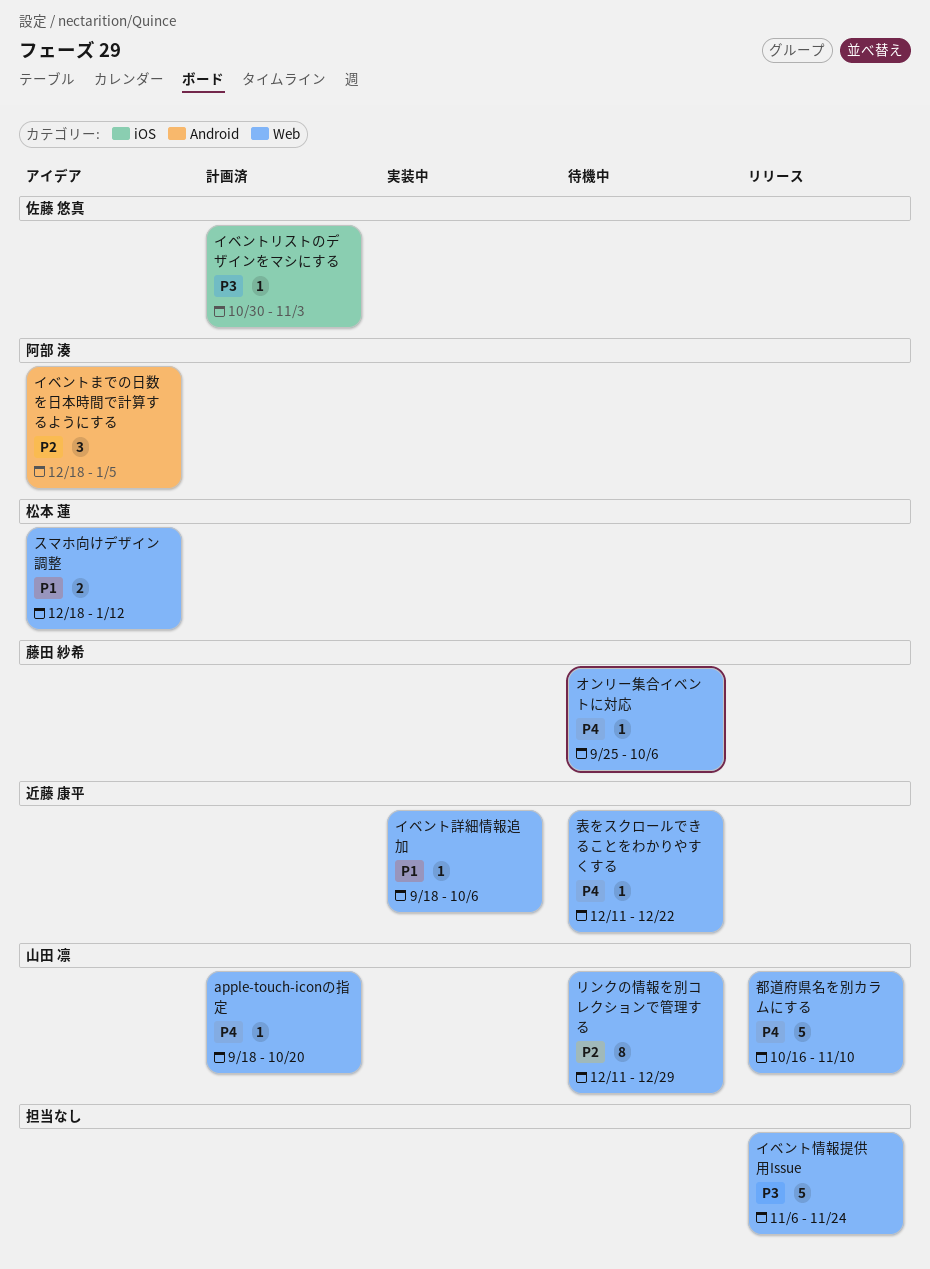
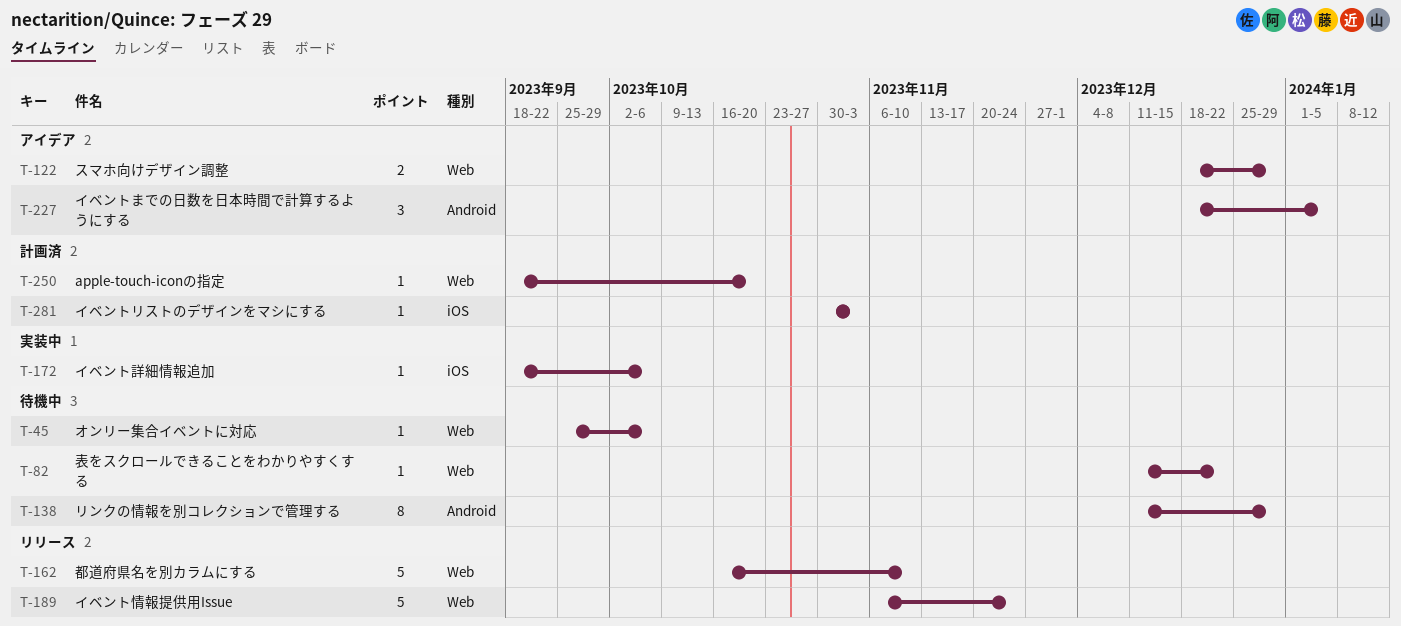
イベント詳細情報追加, label: Web -> iOS
スマホ向けデザイン調整, due: Jan 12 -> Dec 29
リンクの情報を別コレクションで管理する, label: Web -> Android

